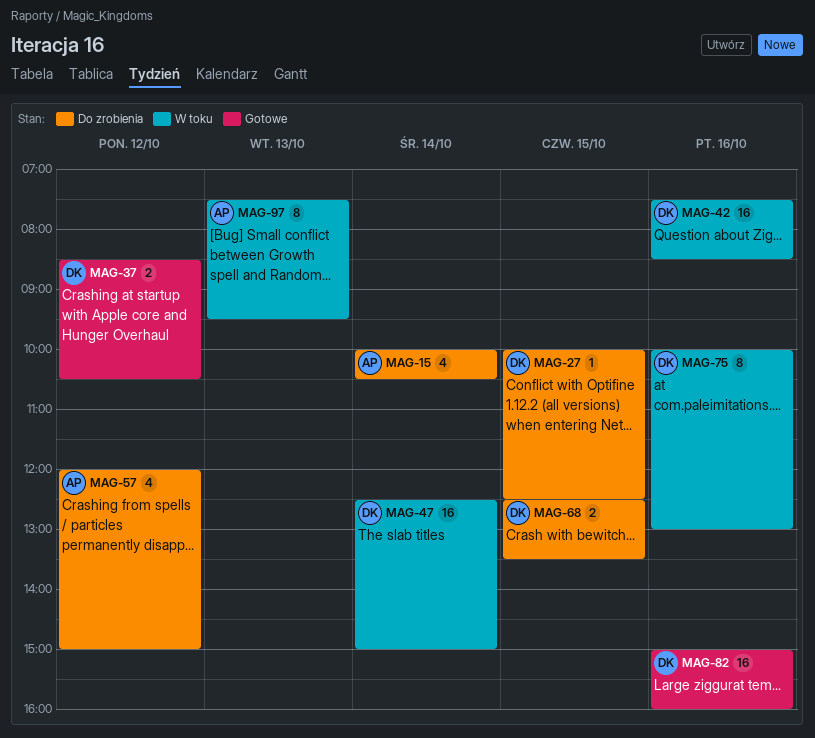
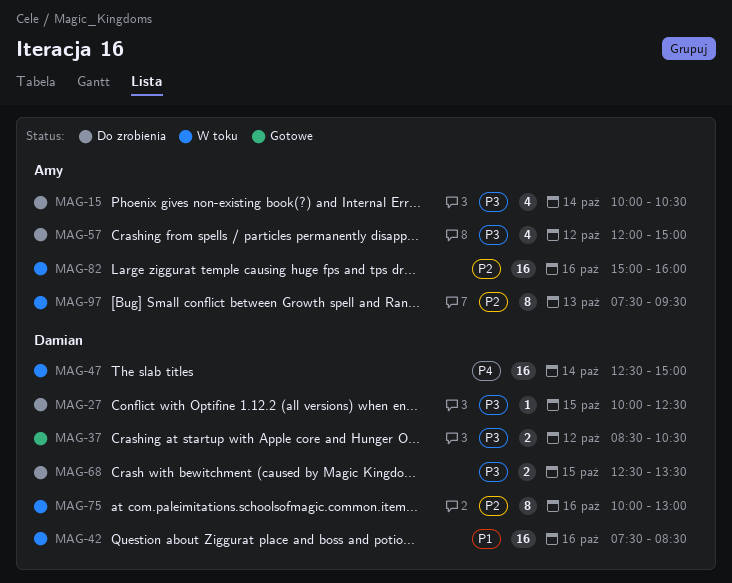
MAG-82, status: Gotowe -> W toku
MAG-82, owner: Damian -> Amy

